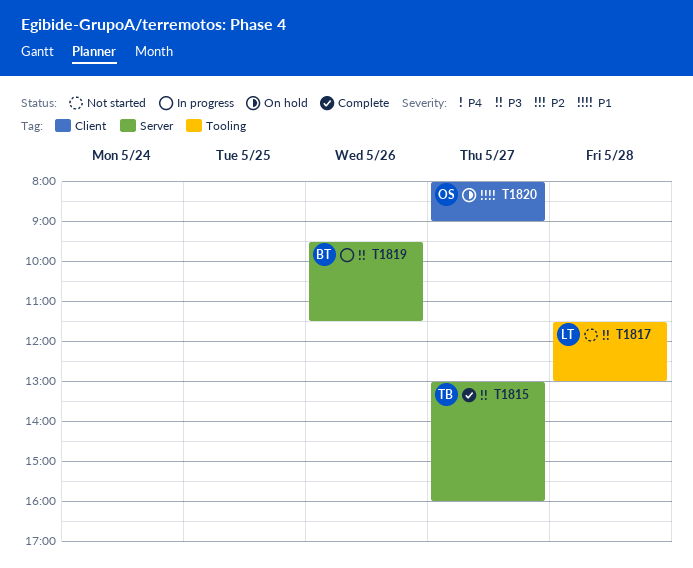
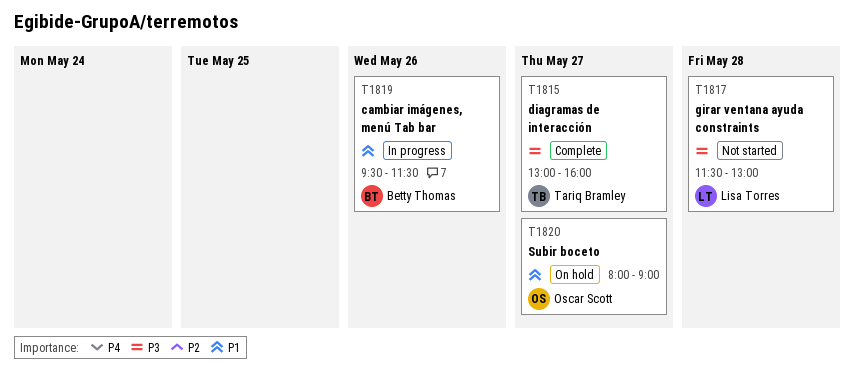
T1819, priority: P3 -> P1

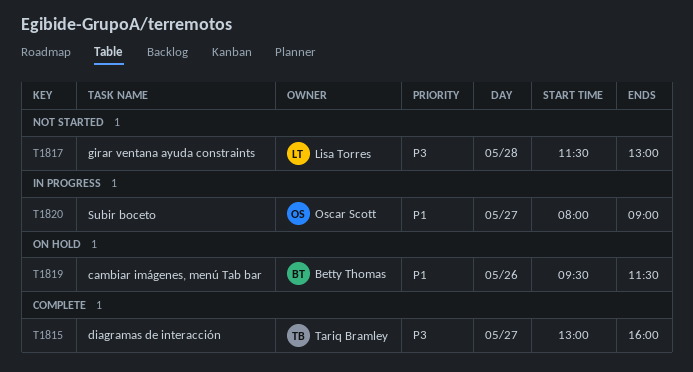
T1819, status: In progress -> On hold
T1820, status: On hold -> In progress

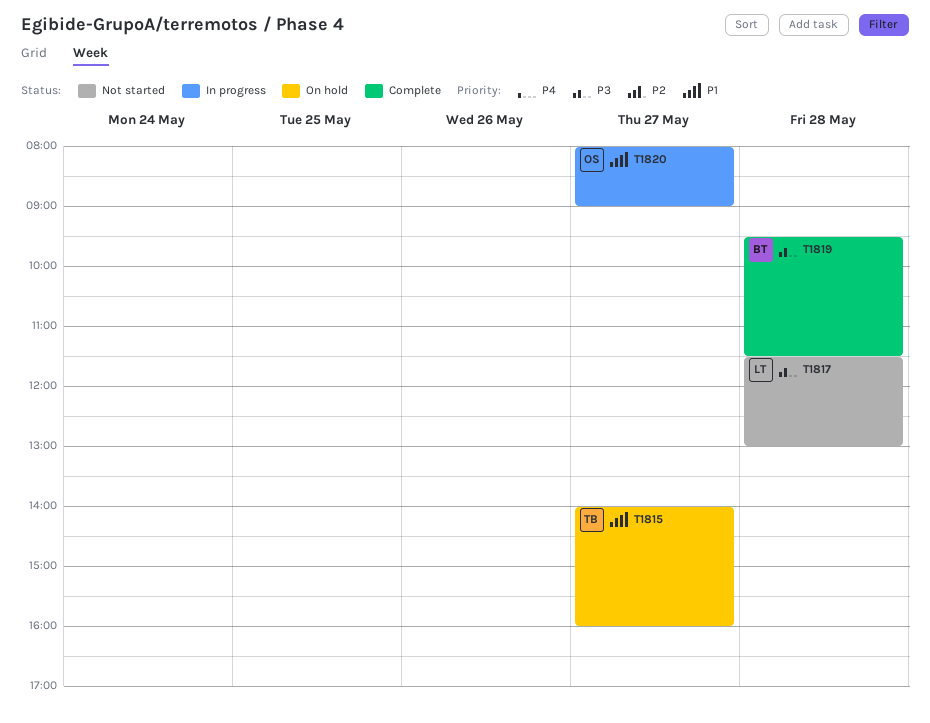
T1815, status: Complete -> On hold
T1815, priority: P3 -> P1
T1815, begins: 13:00 -> 14:00
T1819, status: On hold -> Complete
T1819, priority: P1 -> P3
T1819, day: May 26 -> May 28

